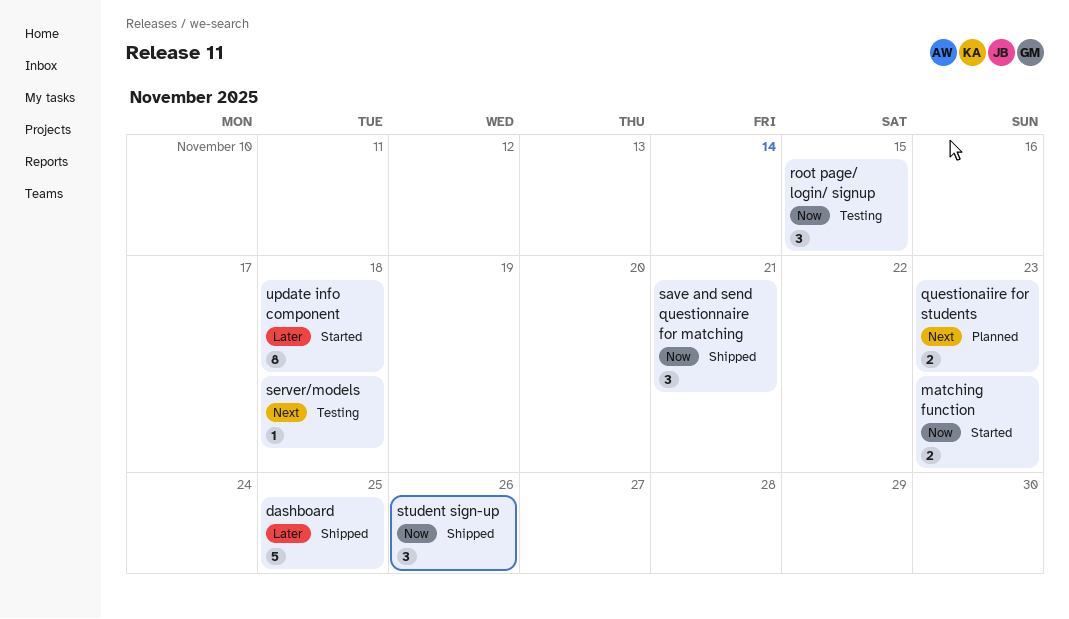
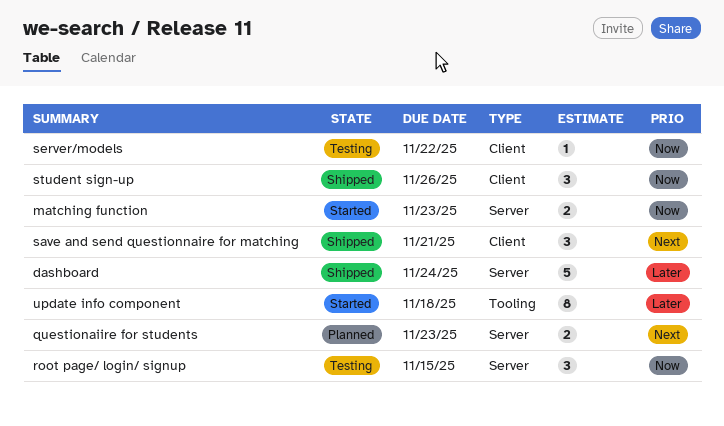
dashboard, due: Nov 25 -> Nov 24
save and send questionnaire for matching, priority: Now -> Next
server/models, priority: Next -> Now
server/models, due: Nov 18 -> Nov 22

